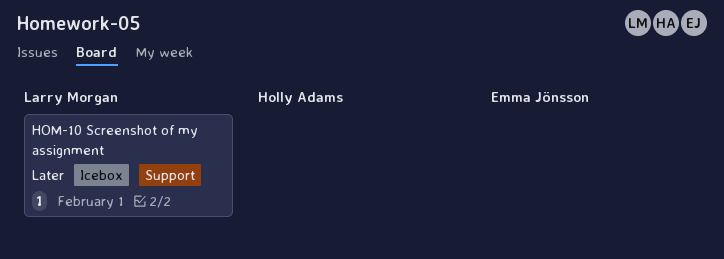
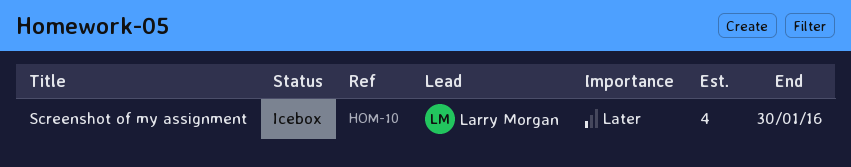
HOM-10, estimate: 1 -> 4
HOM-10, due: Feb 1 -> Jan 30

